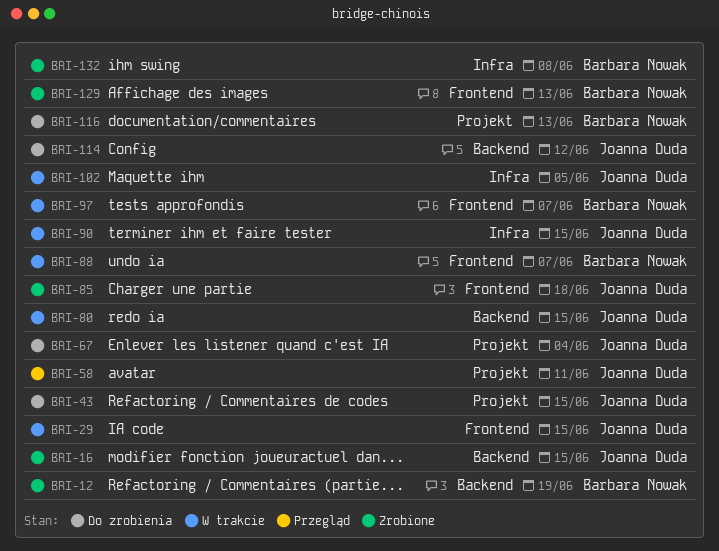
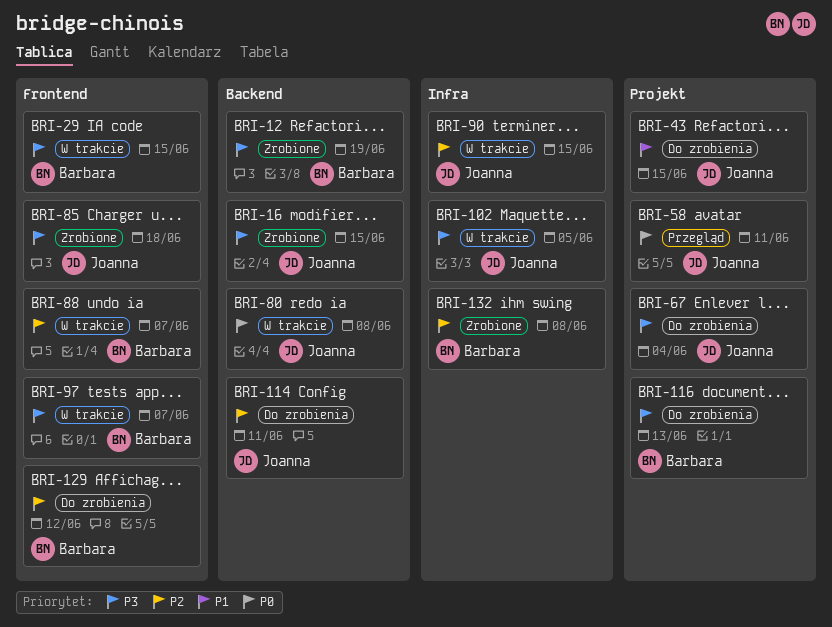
BRI-29, owner: Joanna Duda -> Barbara Nowak
BRI-80, due: Jun 15 -> Jun 8
BRI-114, due: Jun 12 -> Jun 11
BRI-129, status: Zrobione -> Do zrobienia
BRI-129, due: Jun 13 -> Jun 12

